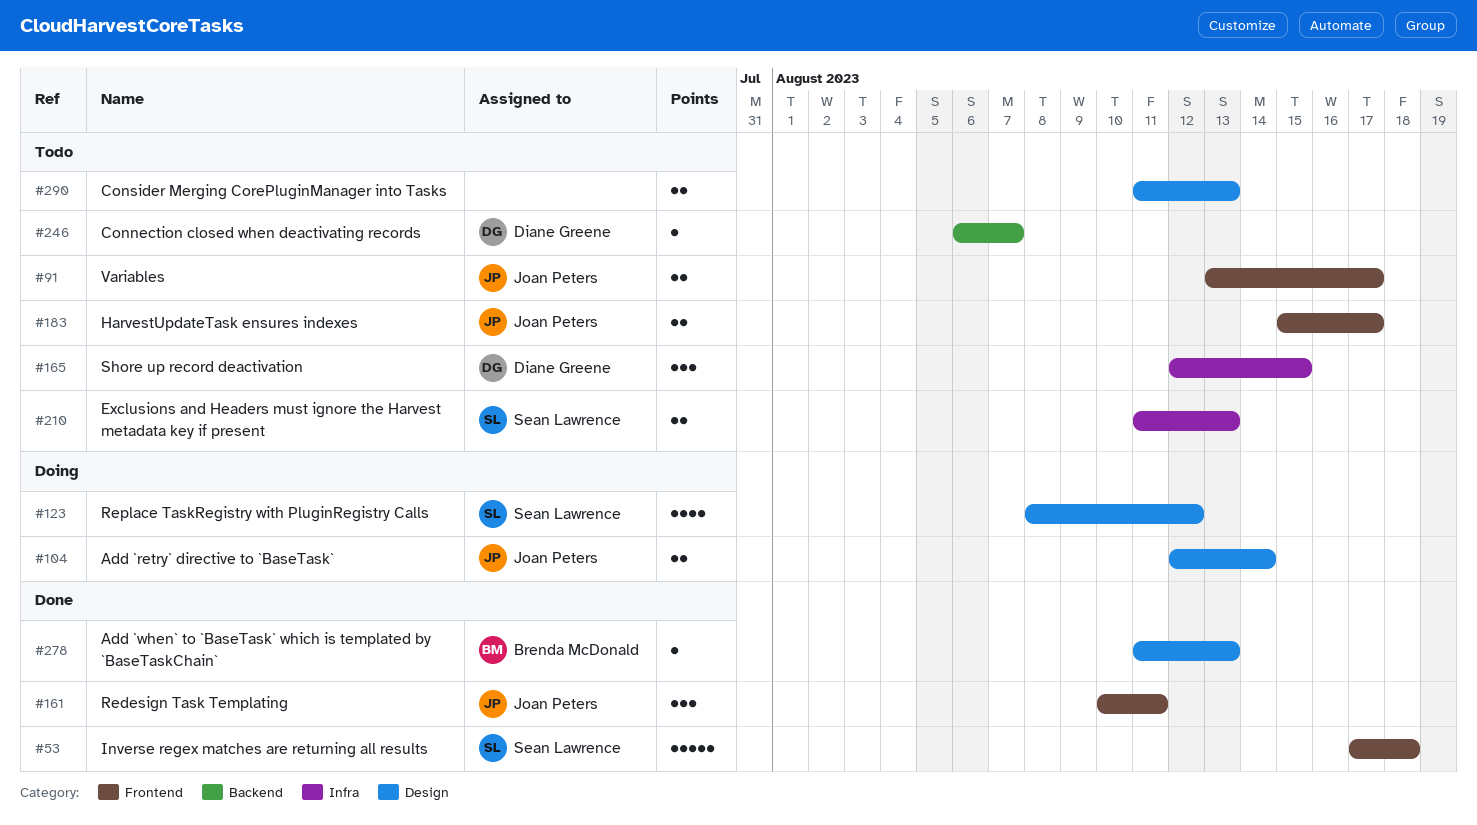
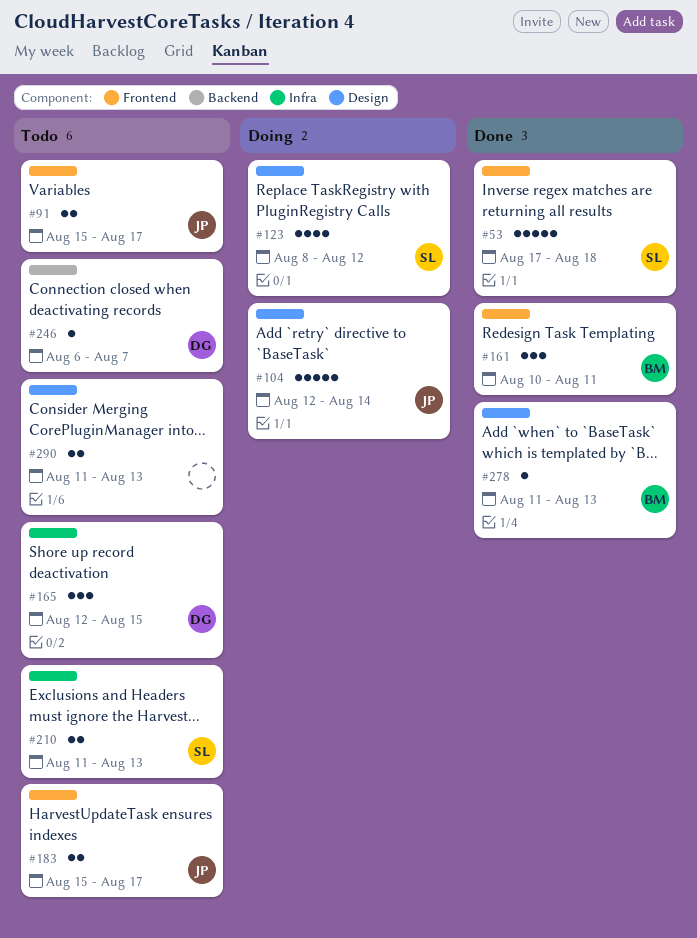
#91, start: Aug 13 -> Aug 15
#104, estimate: 2 -> 5
#161, owner: Joan Peters -> Brenda McDonald

